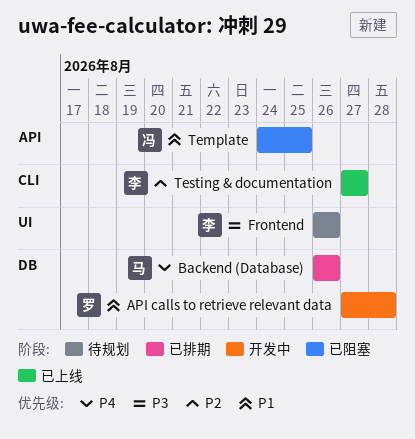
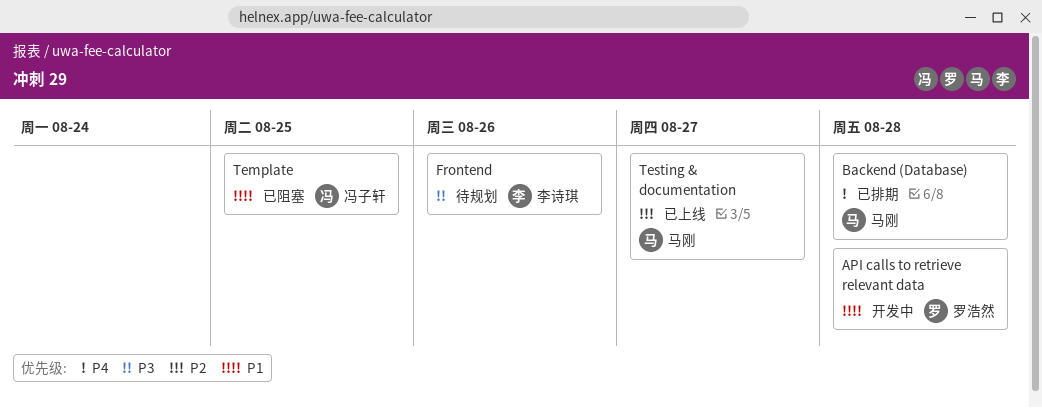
Backend (Database), due: Aug 26 -> Aug 28
Testing & documentation, owner: 李诗琪 -> 马刚

